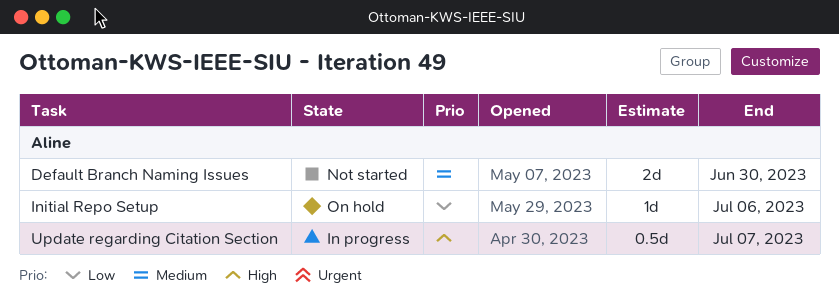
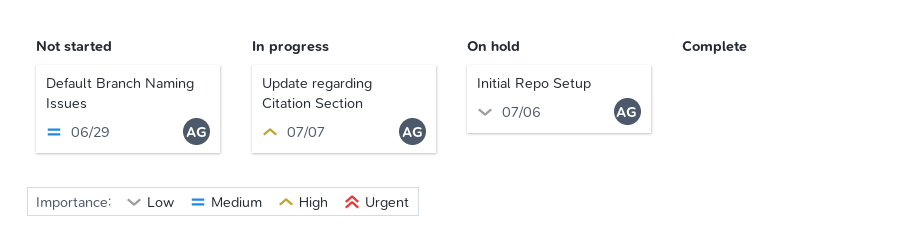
Default Branch Naming Issues, due: Jun 30 -> Jun 29

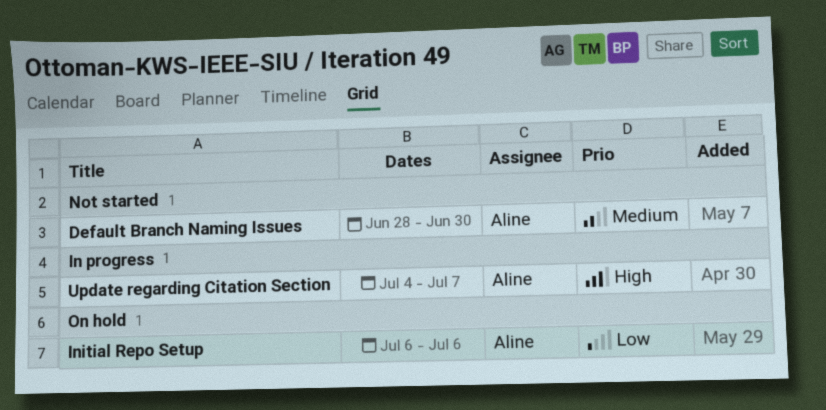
Default Branch Naming Issues, due: Jun 29 -> Jun 30

